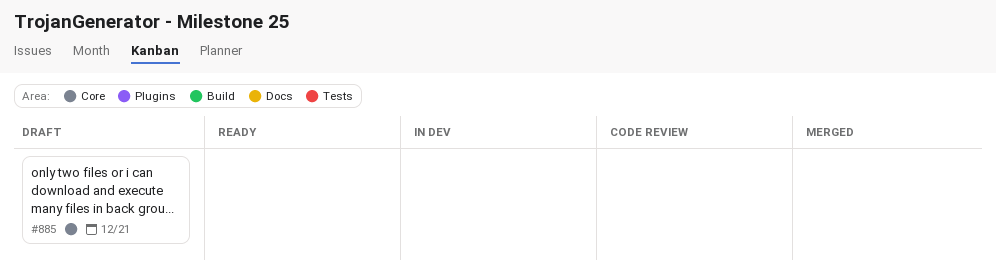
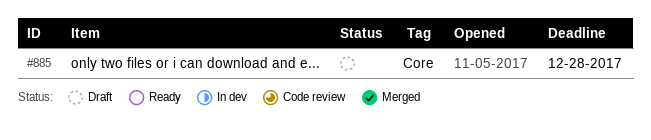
#885, due: Dec 21 -> Dec 28

